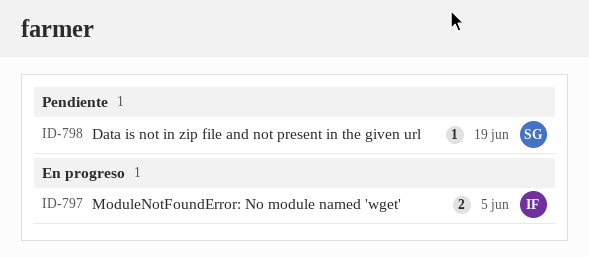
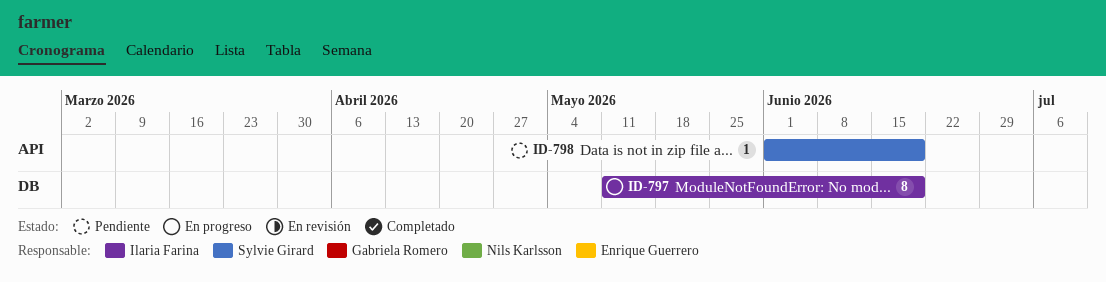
ID-797, estimate: 2 -> 8
ID-797, due: Jun 5 -> Jun 19

